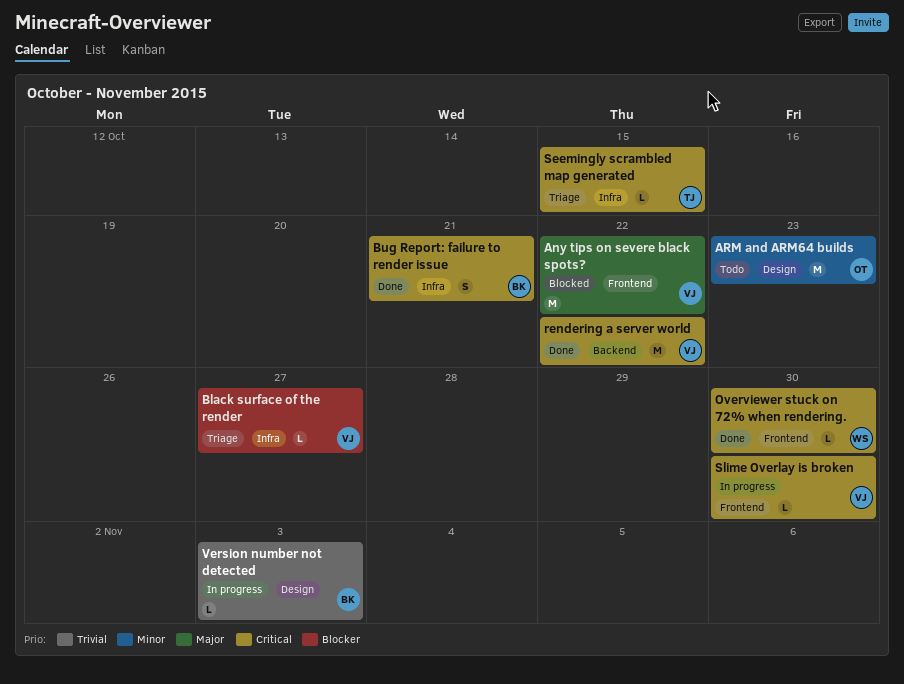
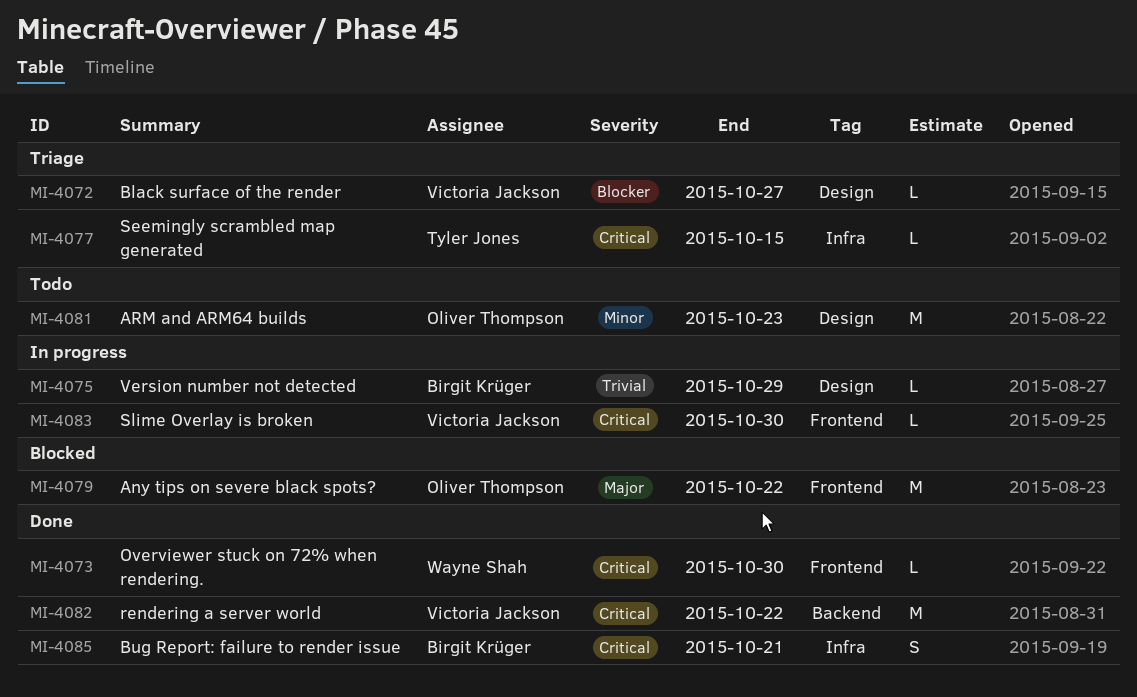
Any tips on severe black spots?, owner: Victoria Jackson -> Oliver Thompson
Black surface of the render, label: Infra -> Design
Version number not detected, due: Nov 3 -> Oct 29

